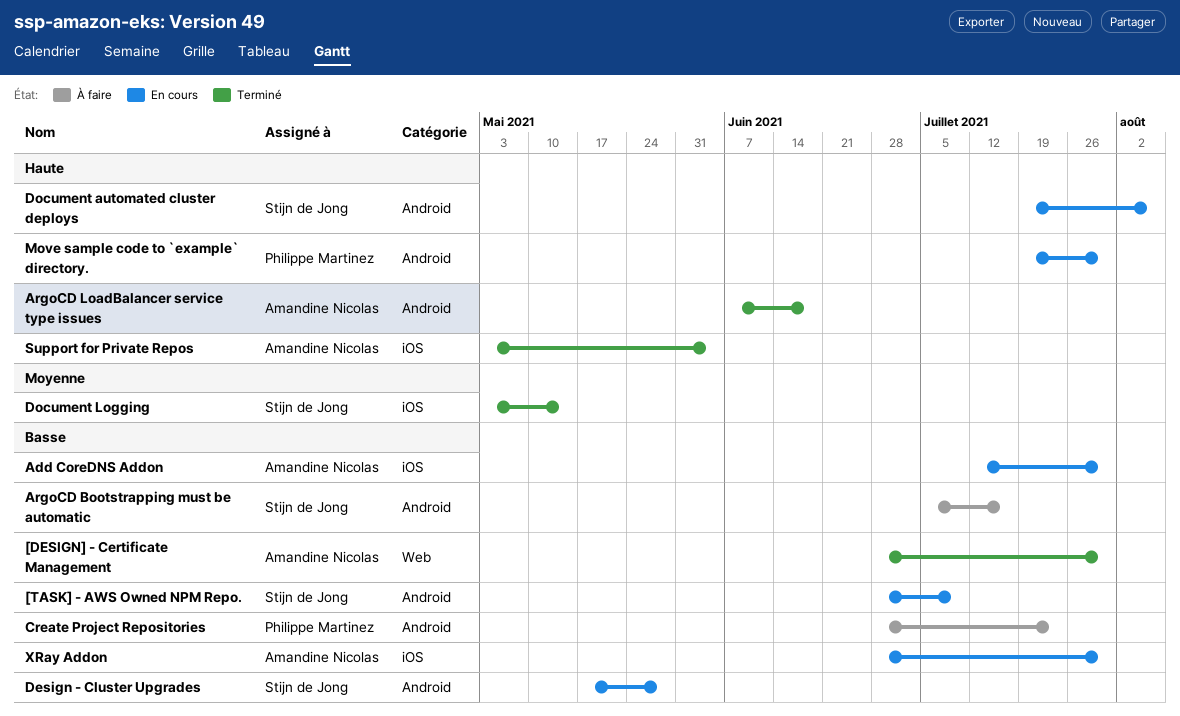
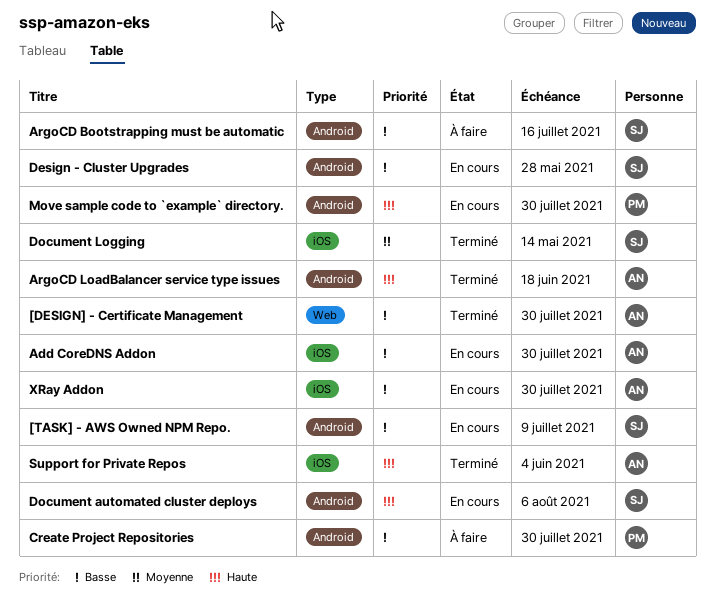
Create Project Repositories, due: Jul 23 -> Jul 30

